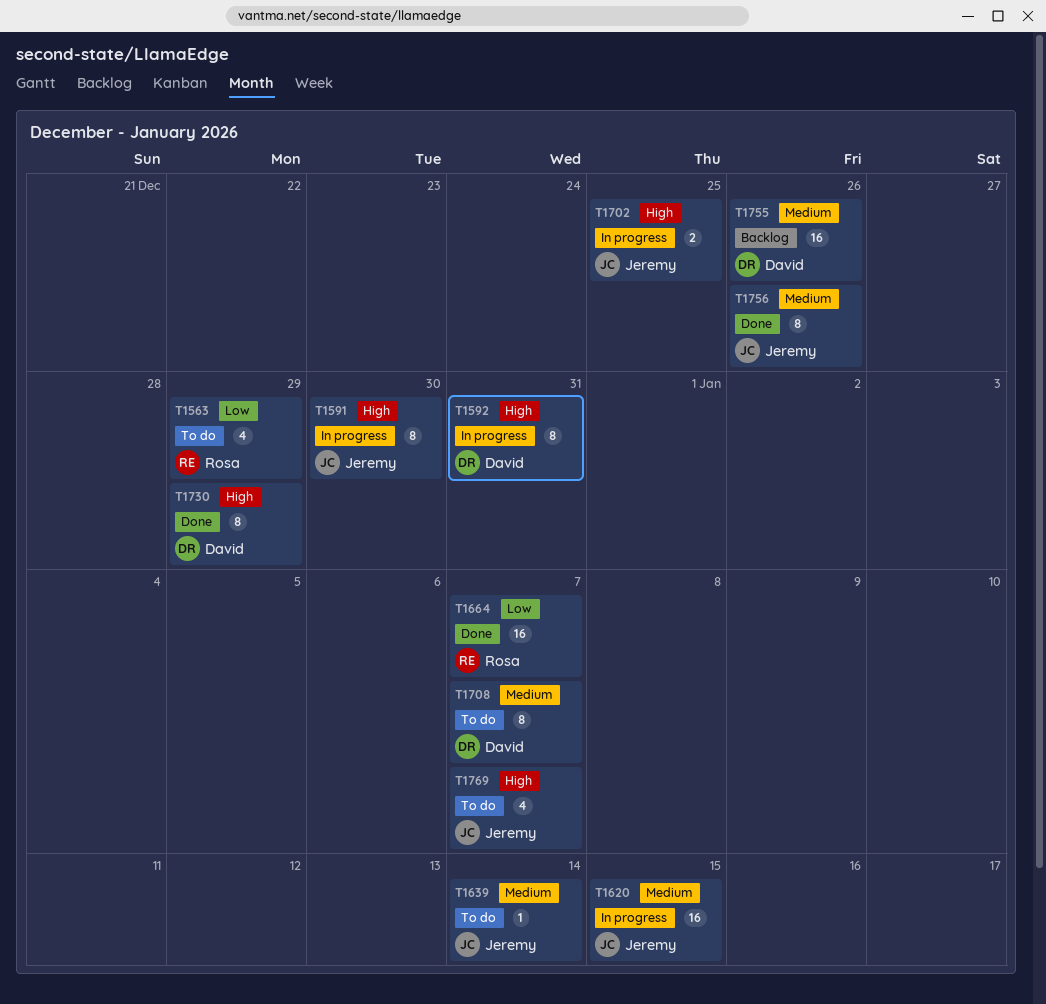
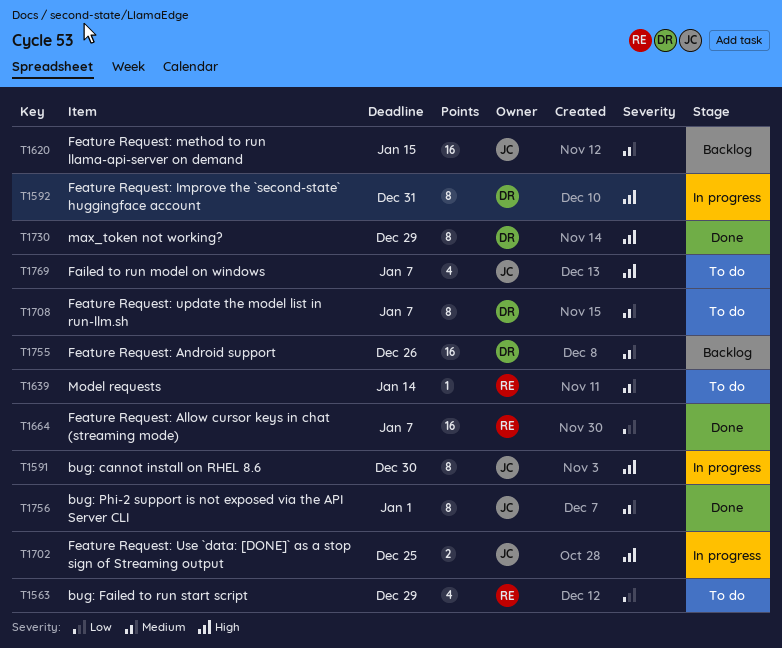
T1620, status: In progress -> Backlog
T1639, owner: Jeremy -> Rosa
T1756, due: Dec 26 -> Jan 1

